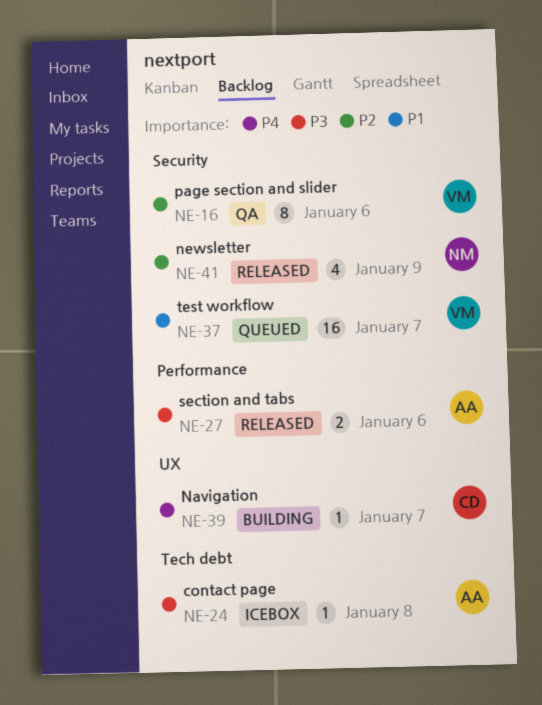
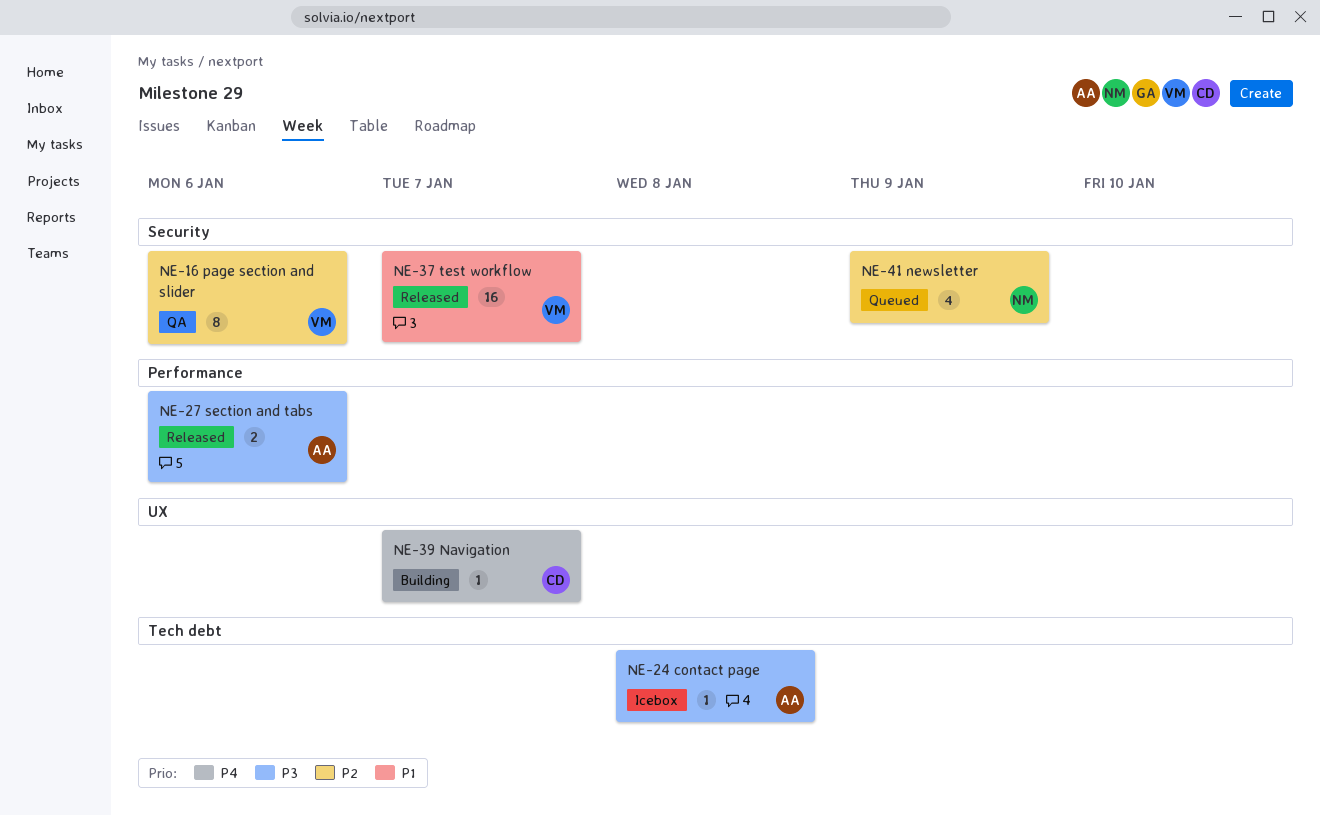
NE-37, status: Queued -> Released
NE-41, status: Released -> Queued

